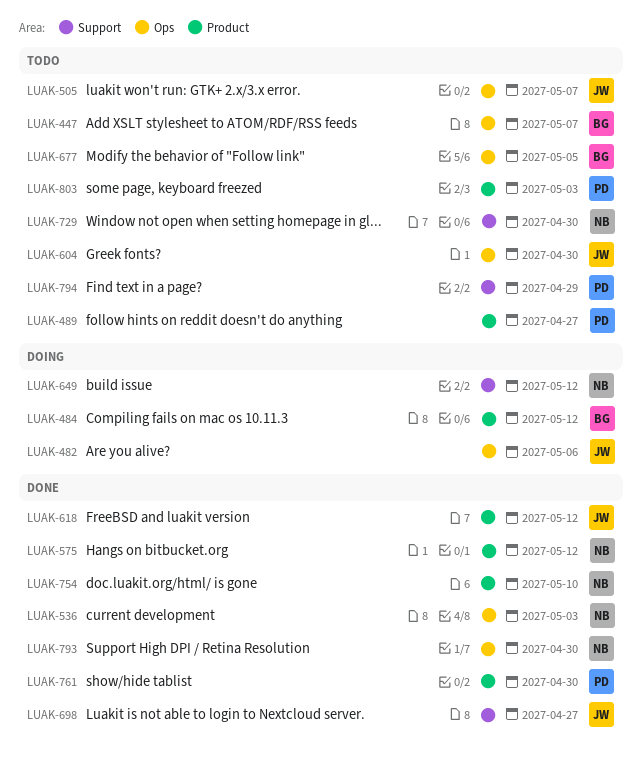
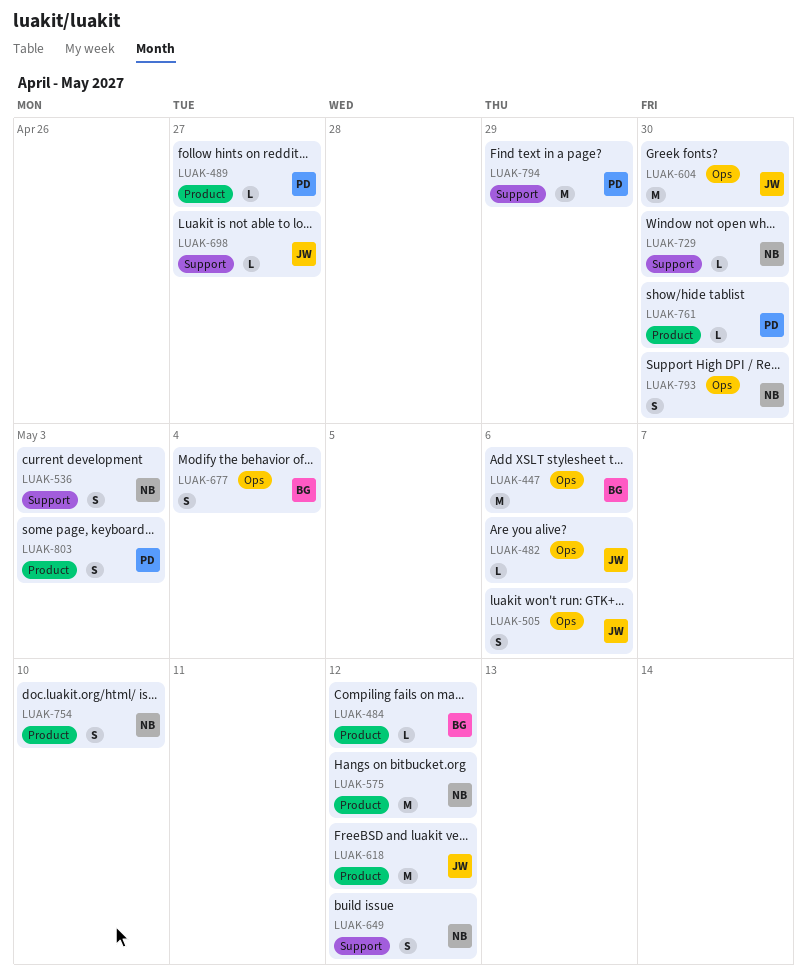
LUAK-447, due: May 7 -> May 6
LUAK-505, due: May 7 -> May 6
LUAK-536, label: Ops -> Support
LUAK-677, due: May 5 -> May 4

